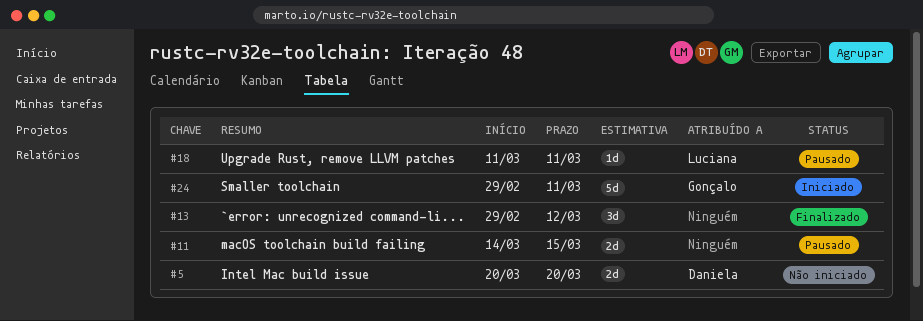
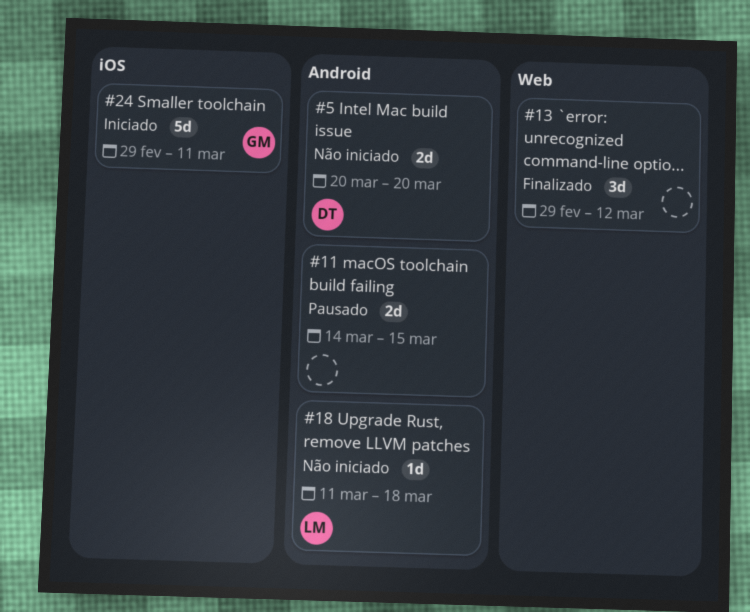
#18, status: Pausado -> Não iniciado
#18, due: Mar 11 -> Mar 18

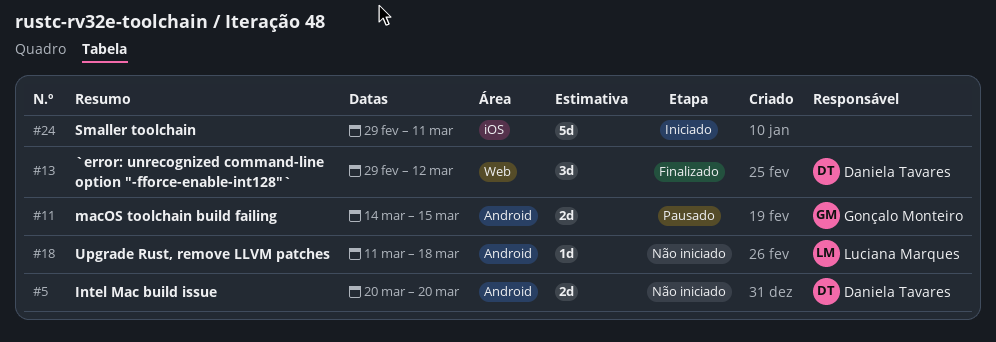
#11, owner: none -> Gonçalo Monteiro
#13, owner: none -> Daniela Tavares
#24, owner: Gonçalo Monteiro -> none

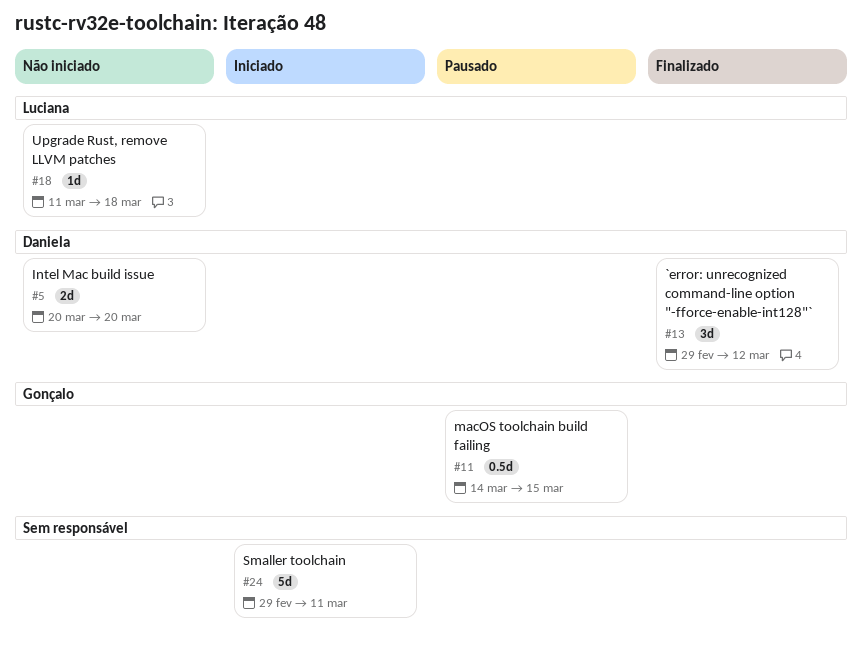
#11, estimate: 2d -> 0.5d

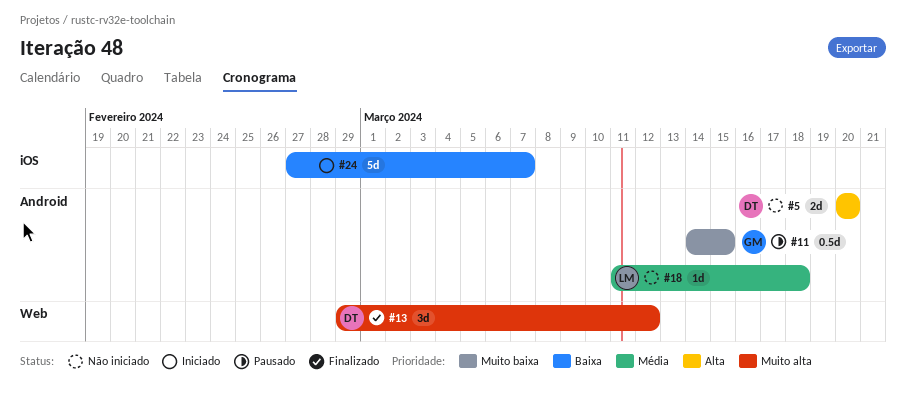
#24, start: Feb 29 -> Feb 27
#24, due: Mar 11 -> Mar 7

